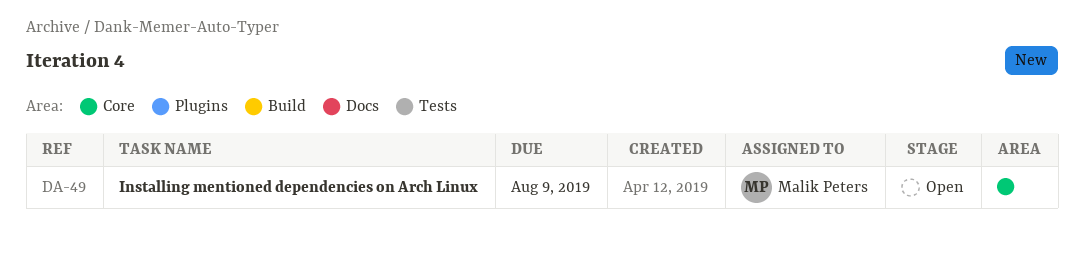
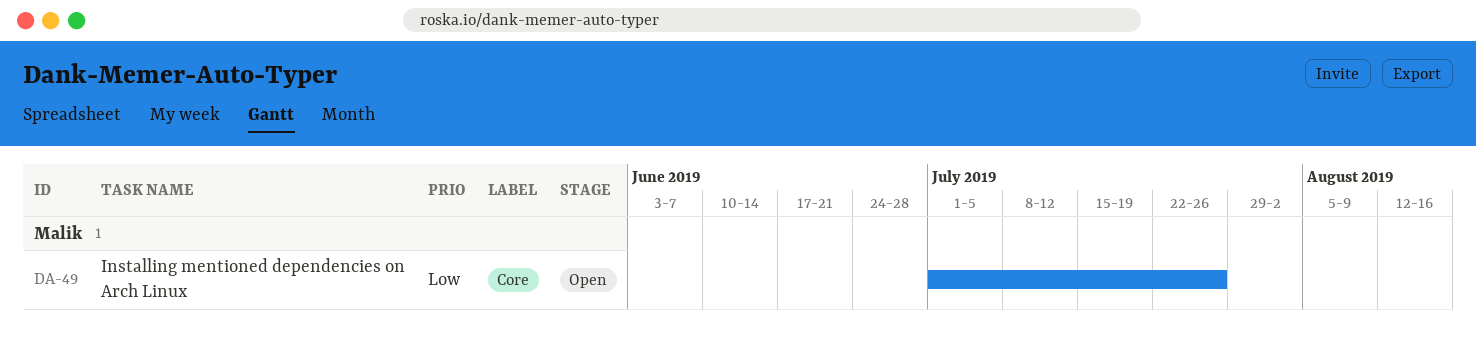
DA-49, due: Aug 9 -> Jul 26

